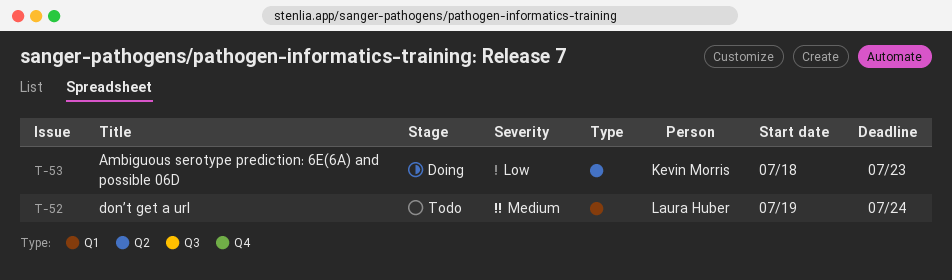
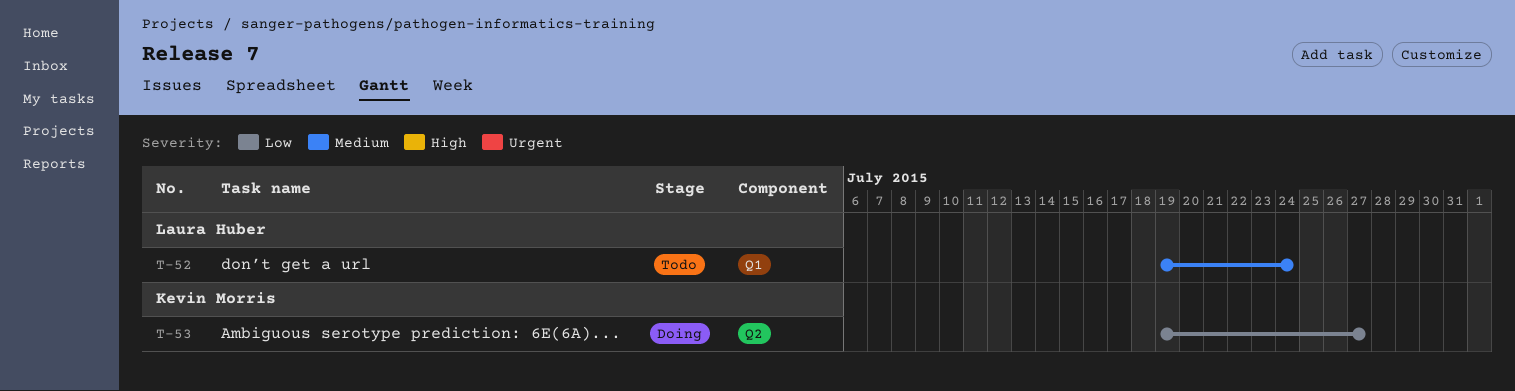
T-53, start: Jul 18 -> Jul 19
T-53, due: Jul 23 -> Jul 27

